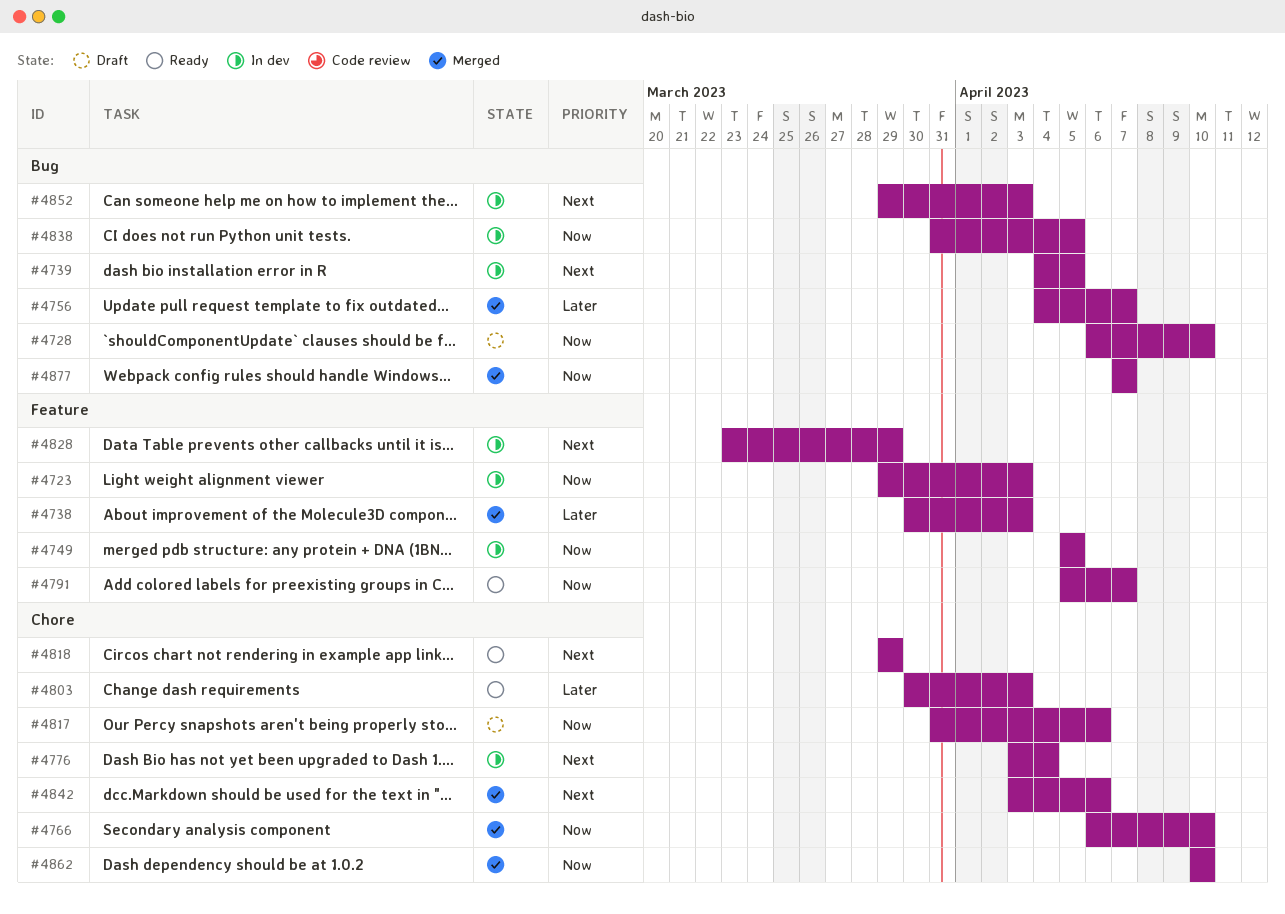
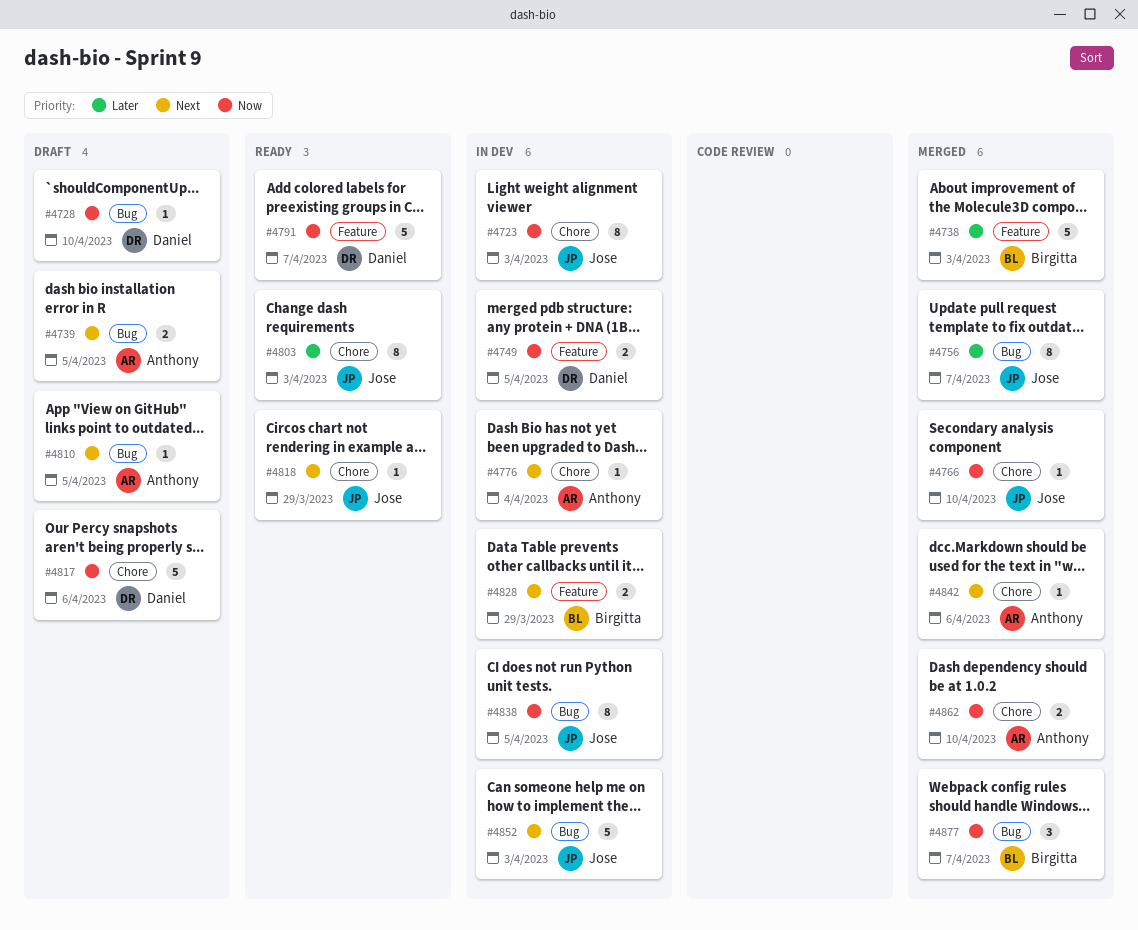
#4723, label: Feature -> Chore
#4739, status: In dev -> Draft
#4810: none -> present

